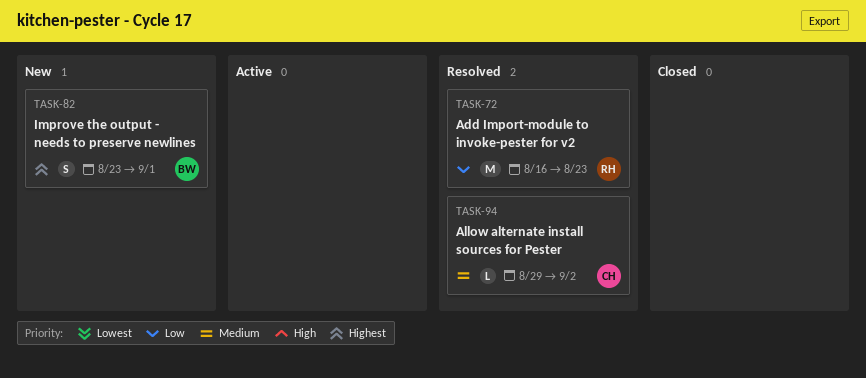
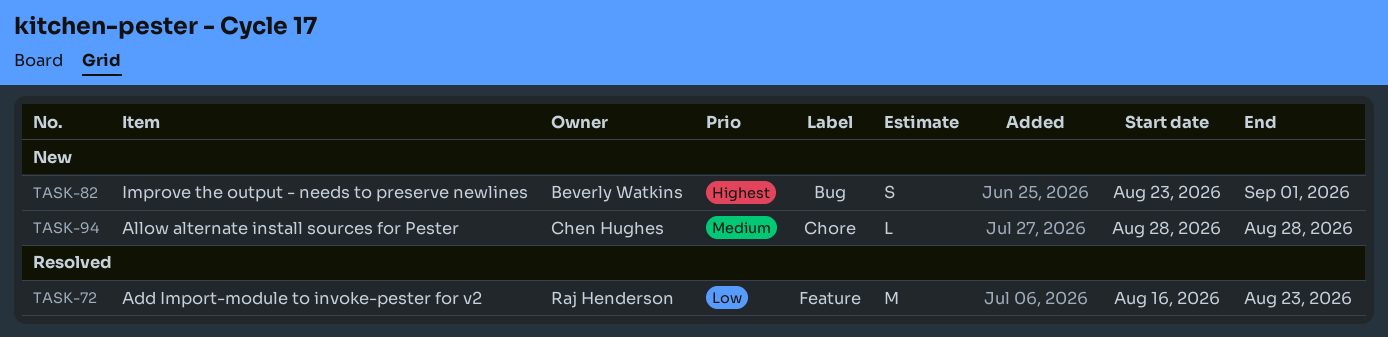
TASK-94, status: Resolved -> New
TASK-94, start: Aug 29 -> Aug 28
TASK-94, due: Sep 2 -> Aug 28

